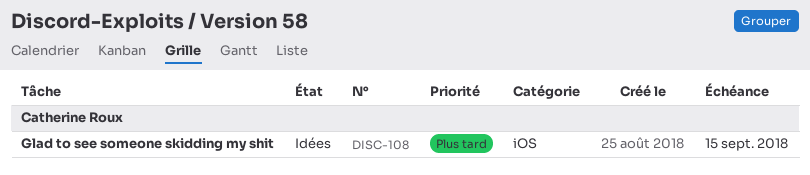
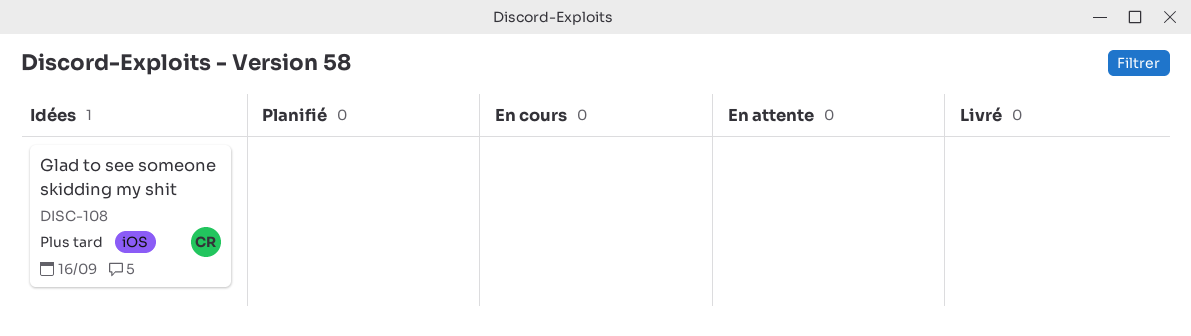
DISC-108, due: Sep 15 -> Sep 16

